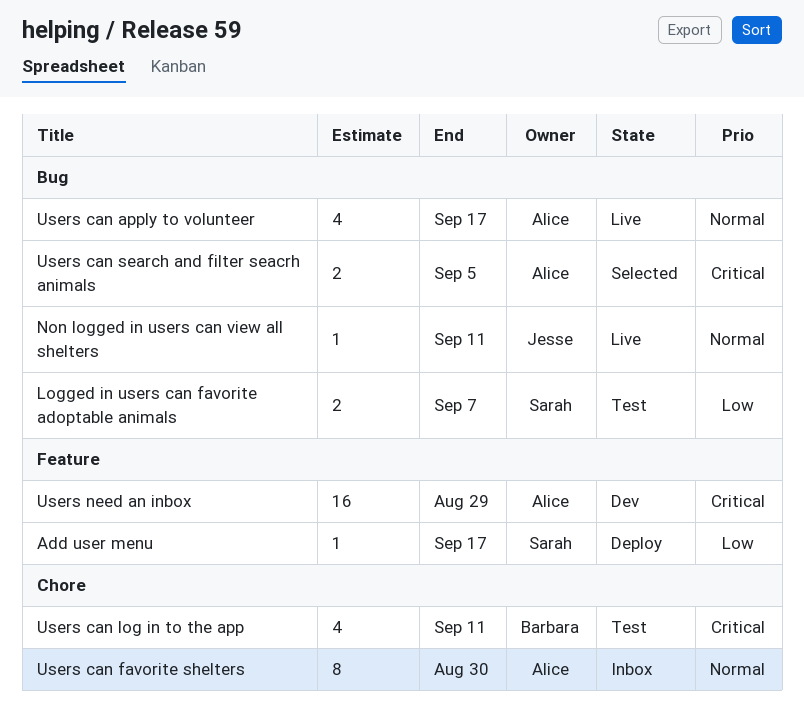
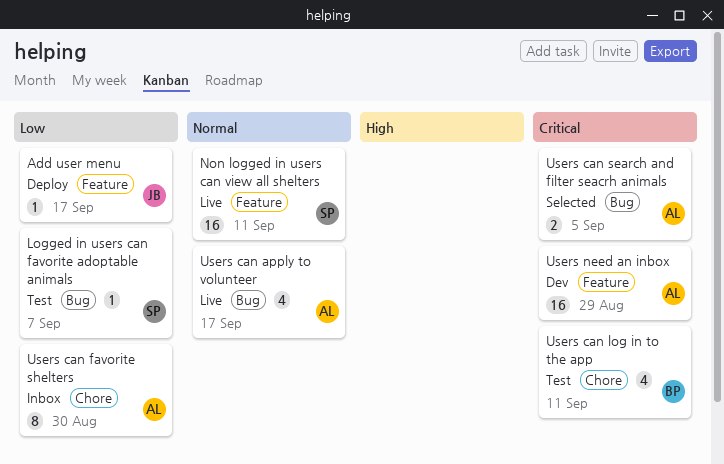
Add user menu, owner: Sarah -> Jesse
Logged in users can favorite adoptable animals, estimate: 2 -> 1
Non logged in users can view all shelters, owner: Jesse -> Sarah
Non logged in users can view all shelters, label: Bug -> Feature
Non logged in users can view all shelters, estimate: 1 -> 16
Users can favorite shelters, priority: Normal -> Low

